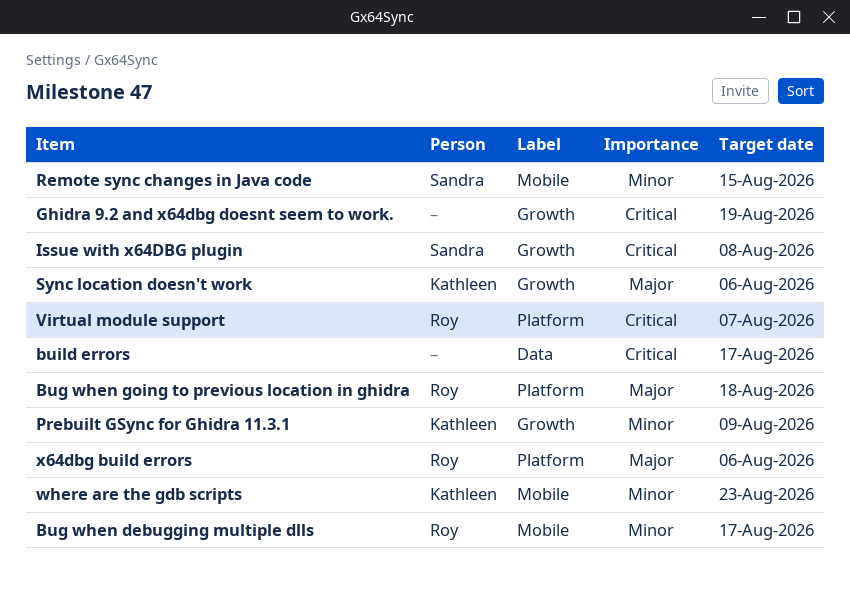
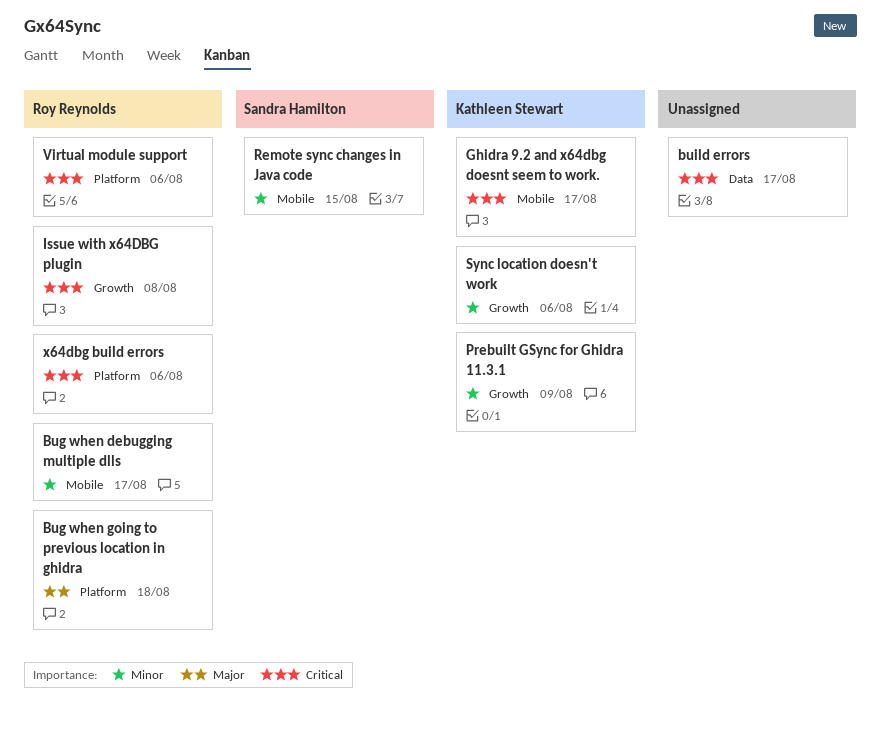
Ghidra 9.2 and x64dbg doesnt seem to work., owner: none -> Kathleen Stewart
Ghidra 9.2 and x64dbg doesnt seem to work., label: Growth -> Mobile
Ghidra 9.2 and x64dbg doesnt seem to work., due: Aug 19 -> Aug 17
Issue with x64DBG plugin, owner: Sandra Hamilton -> Roy Reynolds
Sync location doesn't work, priority: Major -> Minor
Virtual module support, due: Aug 7 -> Aug 6
where are the gdb scripts: present -> none
x64dbg build errors, priority: Major -> Critical

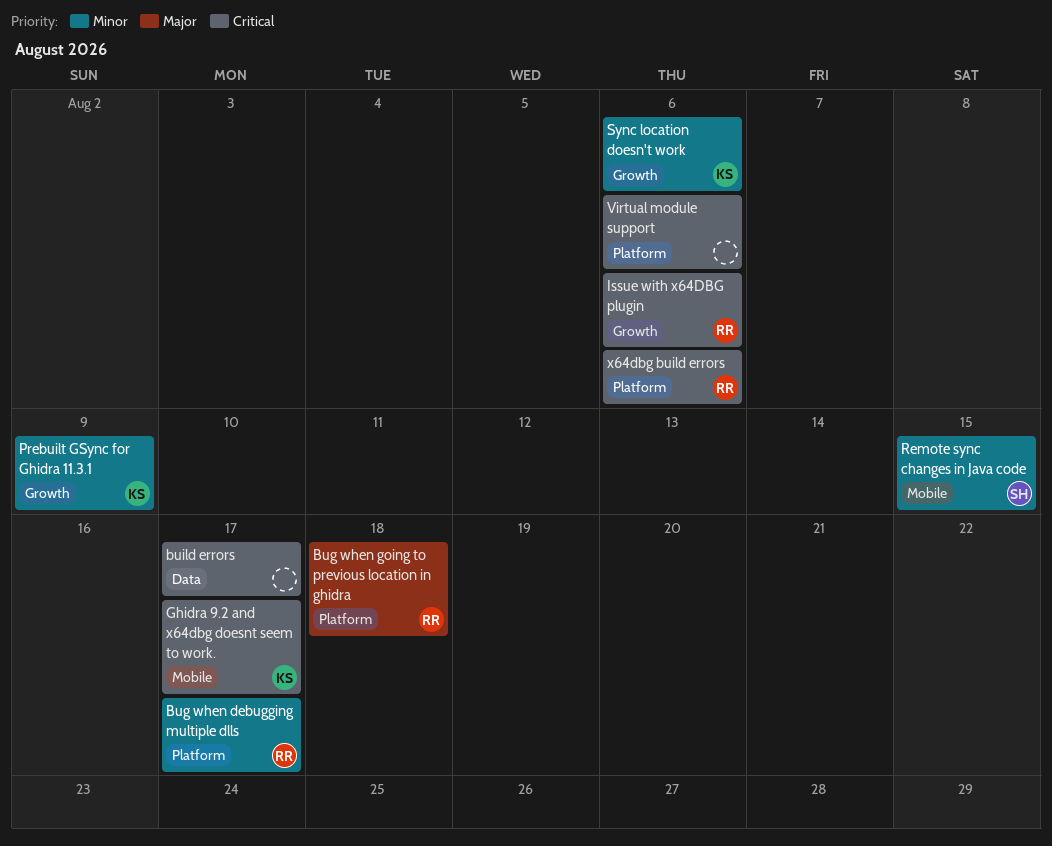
Bug when debugging multiple dlls, label: Mobile -> Platform
Issue with x64DBG plugin, due: Aug 8 -> Aug 6
Virtual module support, owner: Roy Reynolds -> none

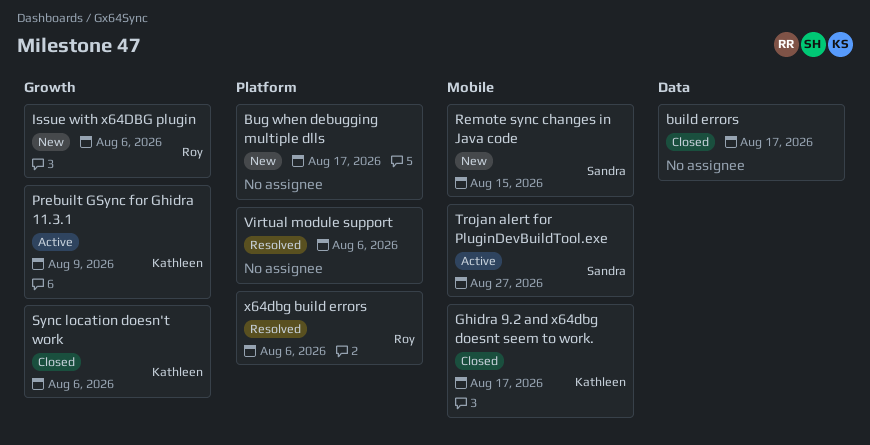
Bug when debugging multiple dlls, owner: Roy -> none
Bug when going to previous location in ghidra: present -> none
Trojan alert for PluginDevBuildTool.exe: none -> present

